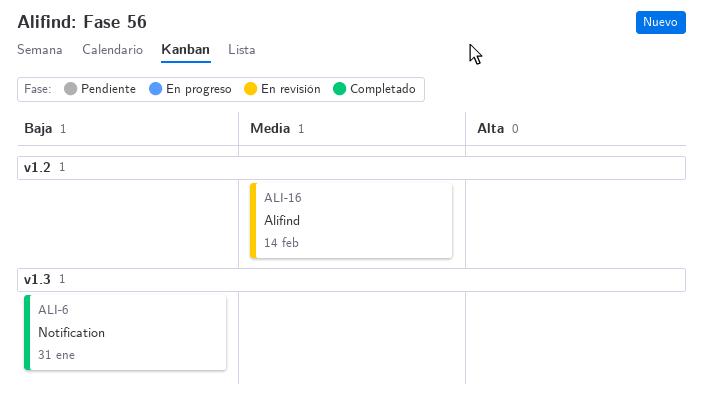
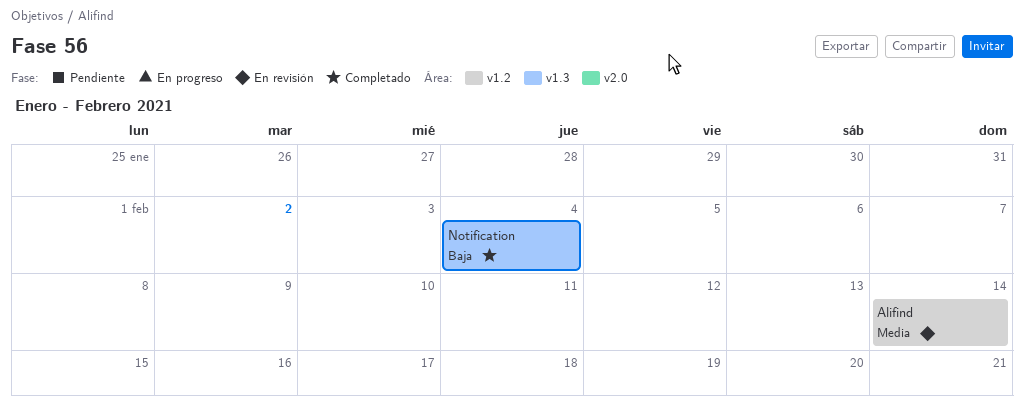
Notification, due: Jan 31 -> Feb 4

